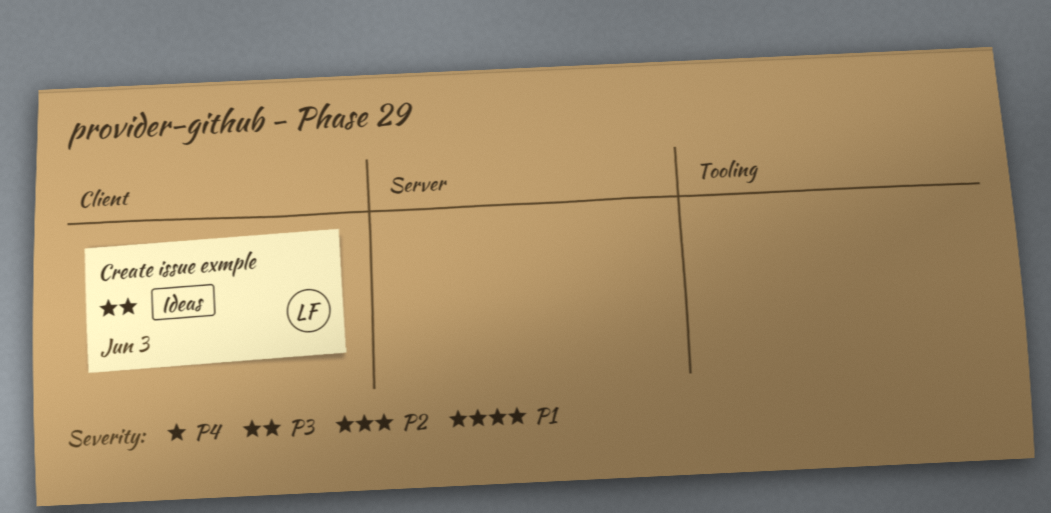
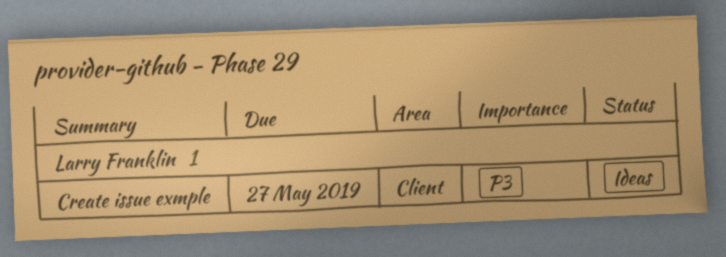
Create issue exmple, due: Jun 3 -> May 27

